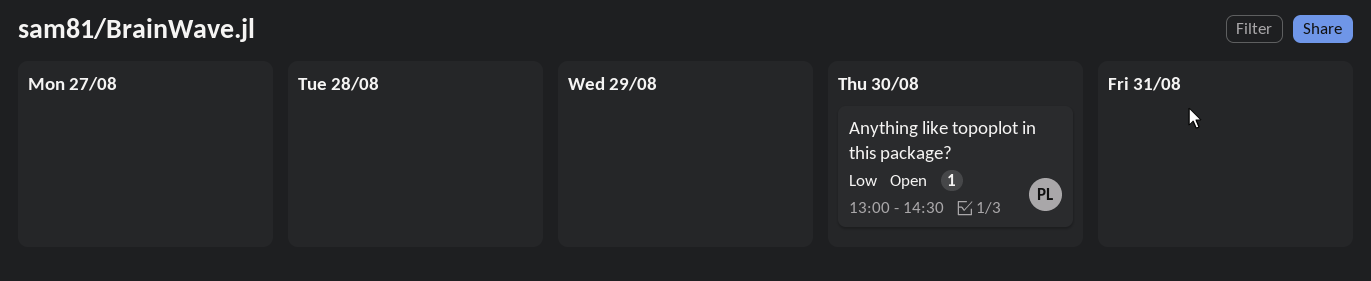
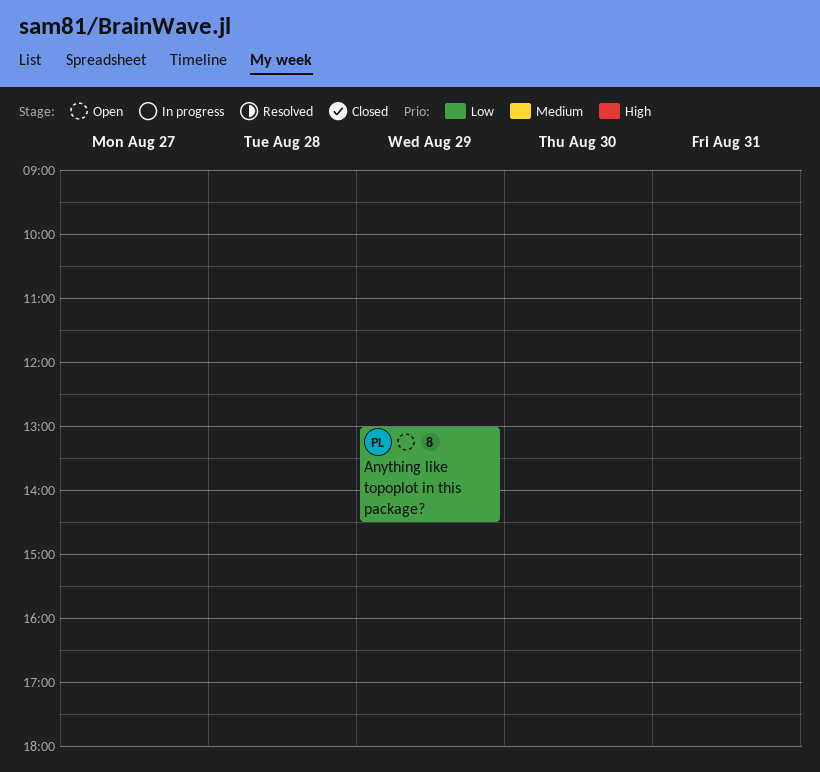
Anything like topoplot in this package?, estimate: 1 -> 8
Anything like topoplot in this package?, day: Aug 30 -> Aug 29

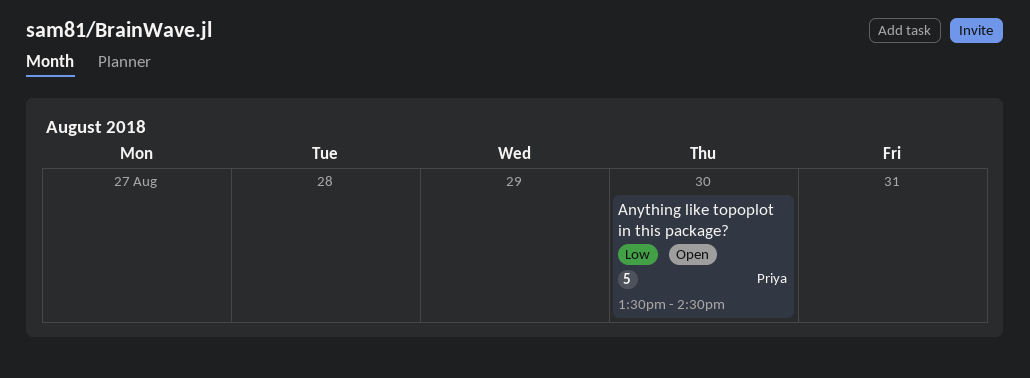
Anything like topoplot in this package?, estimate: 8 -> 5
Anything like topoplot in this package?, day: Aug 29 -> Aug 30
Anything like topoplot in this package?, begins: 13:00 -> 13:30

